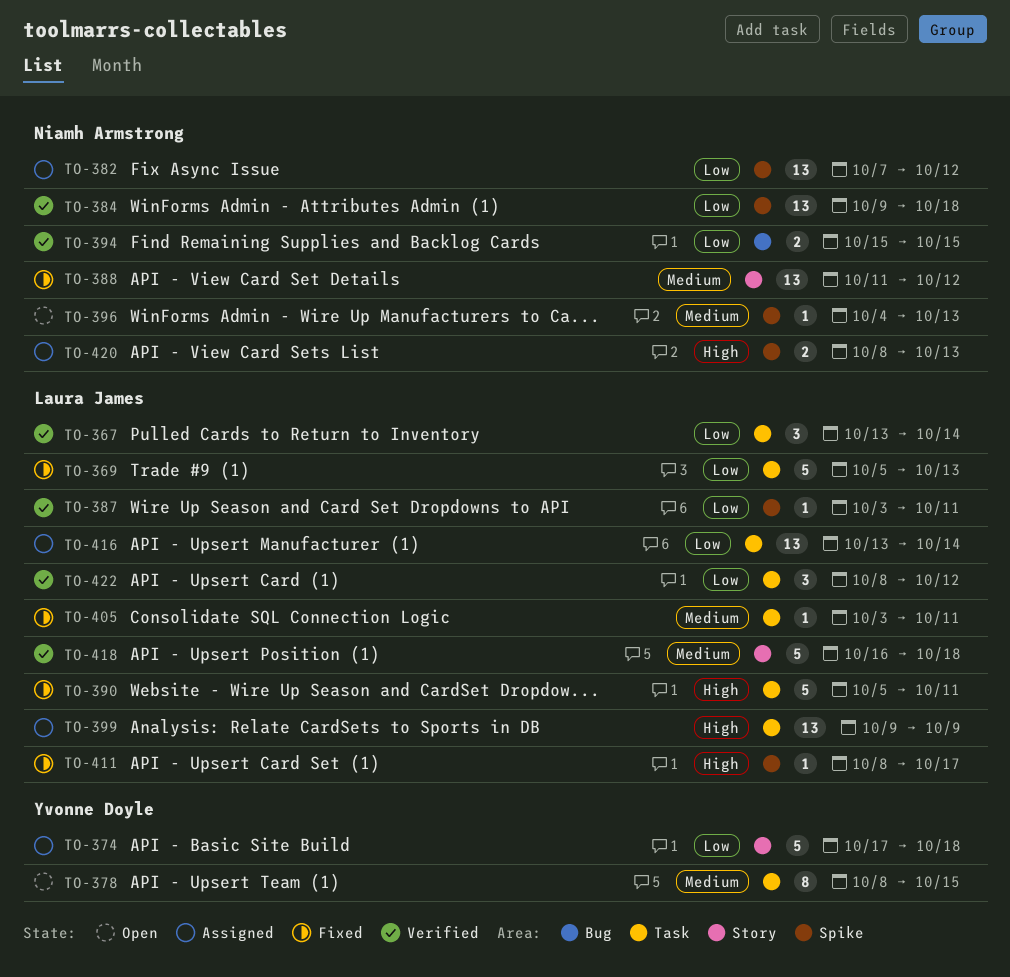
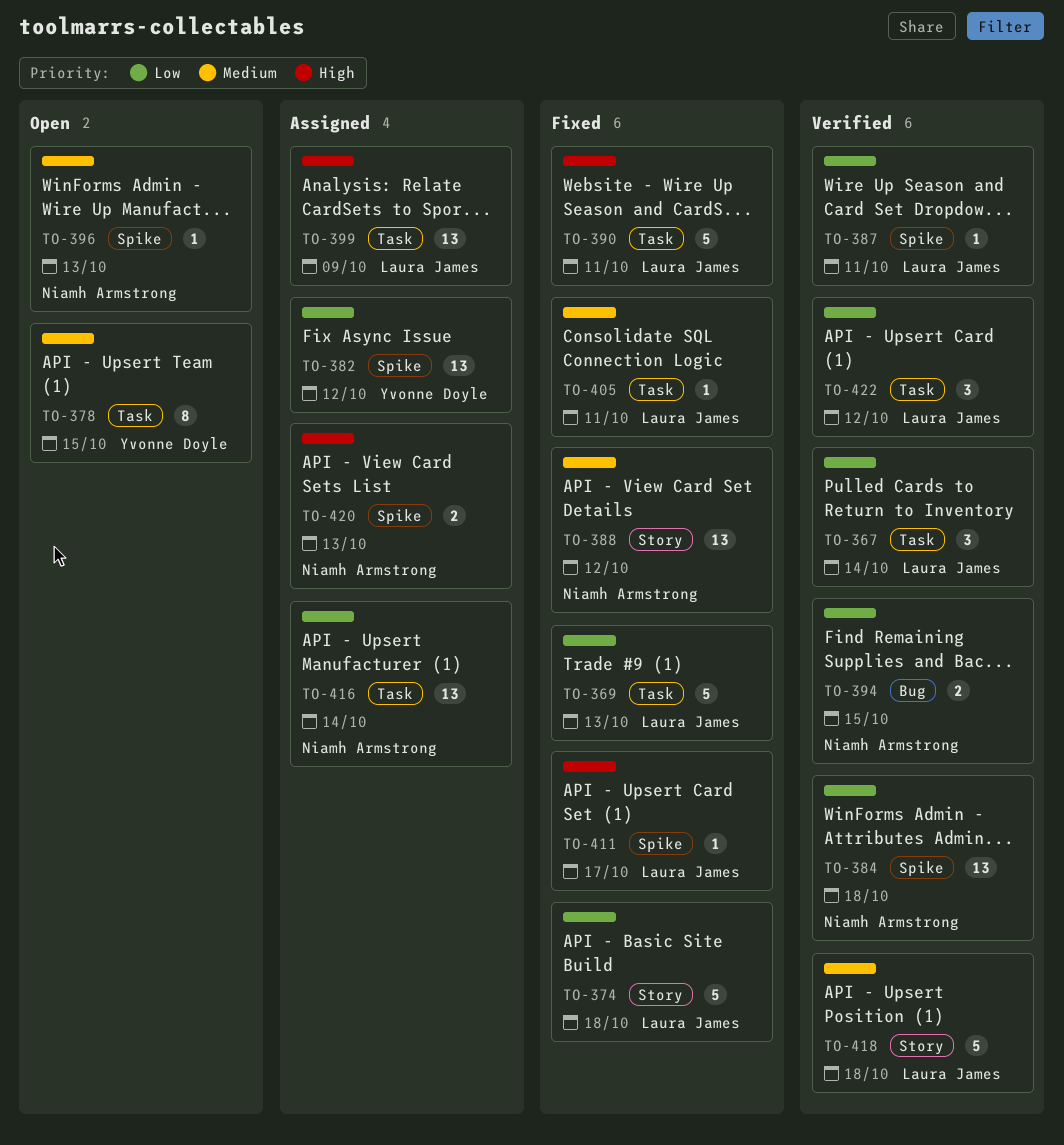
TO-374, status: Assigned -> Fixed
TO-374, owner: Yvonne Doyle -> Laura James
TO-382, owner: Niamh Armstrong -> Yvonne Doyle
TO-416, owner: Laura James -> Niamh Armstrong

